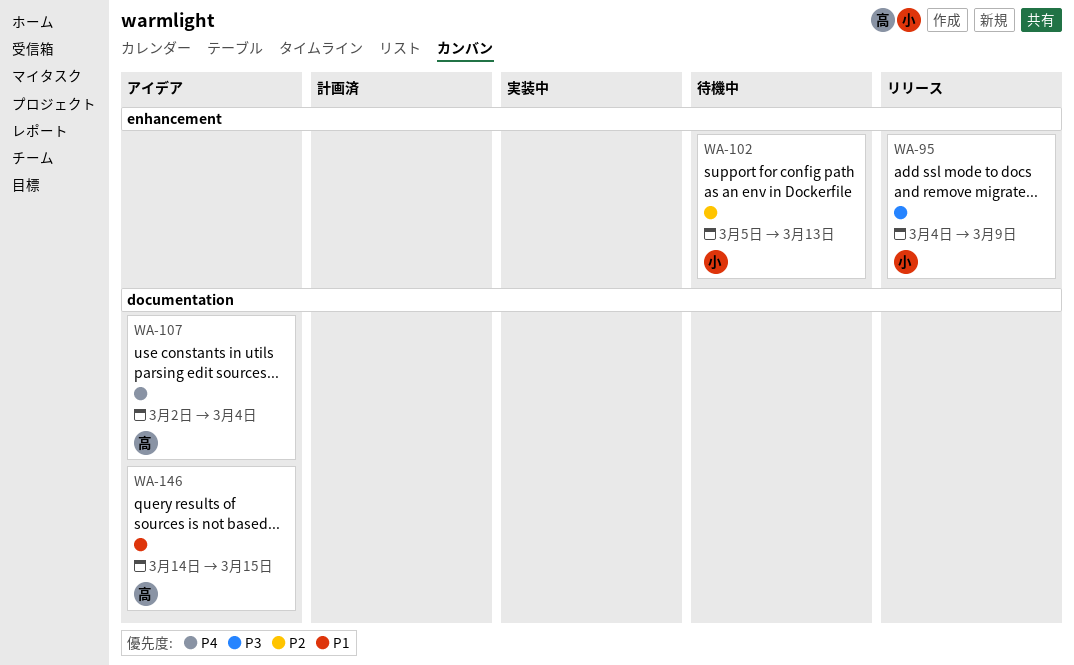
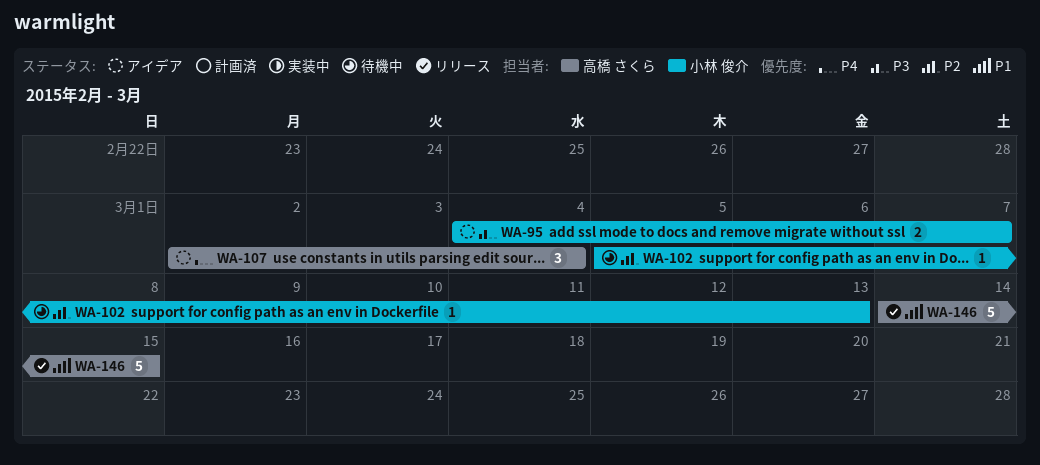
WA-95, status: リリース -> アイデア
WA-95, due: Mar 9 -> Mar 7
WA-146, status: アイデア -> リリース

